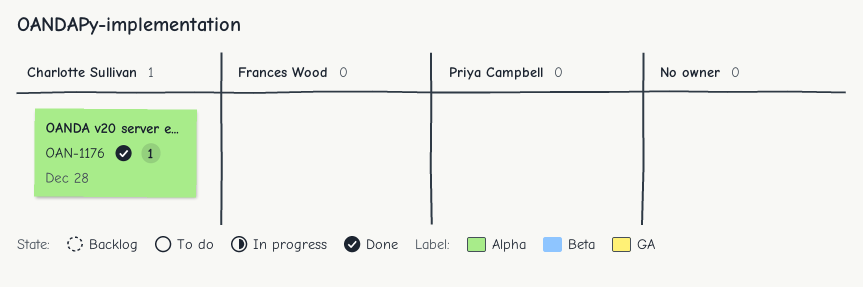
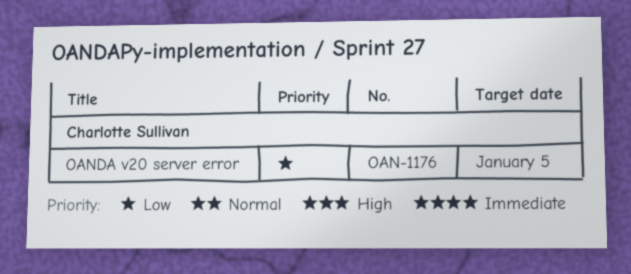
OAN-1176, due: Dec 28 -> Jan 5

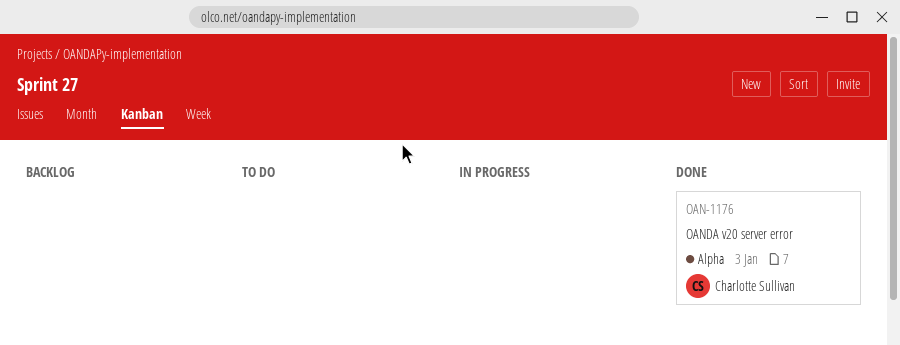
OAN-1176, due: Jan 5 -> Jan 3

